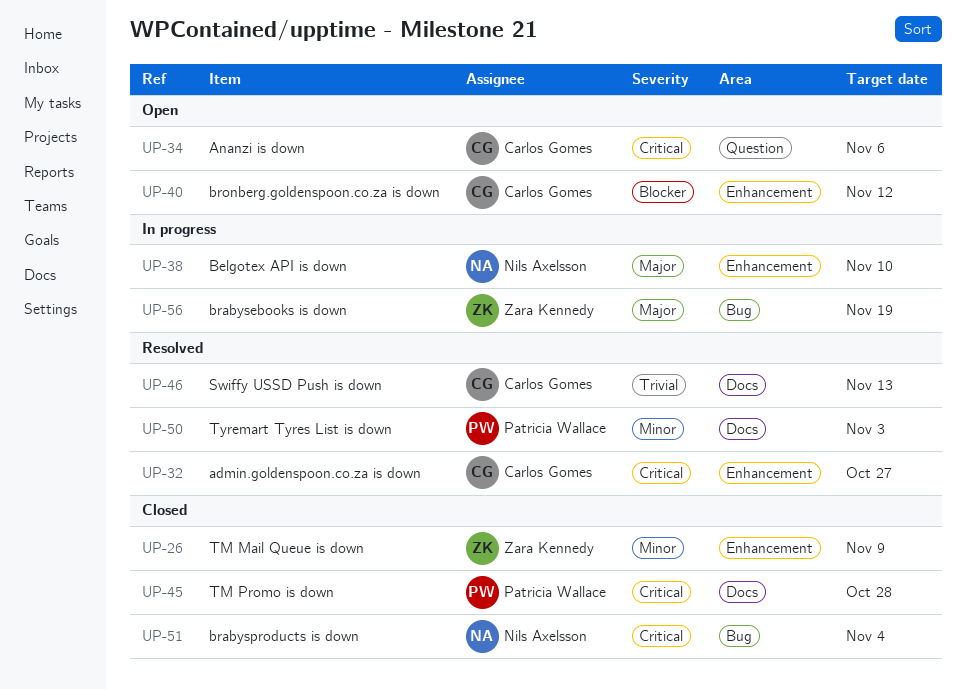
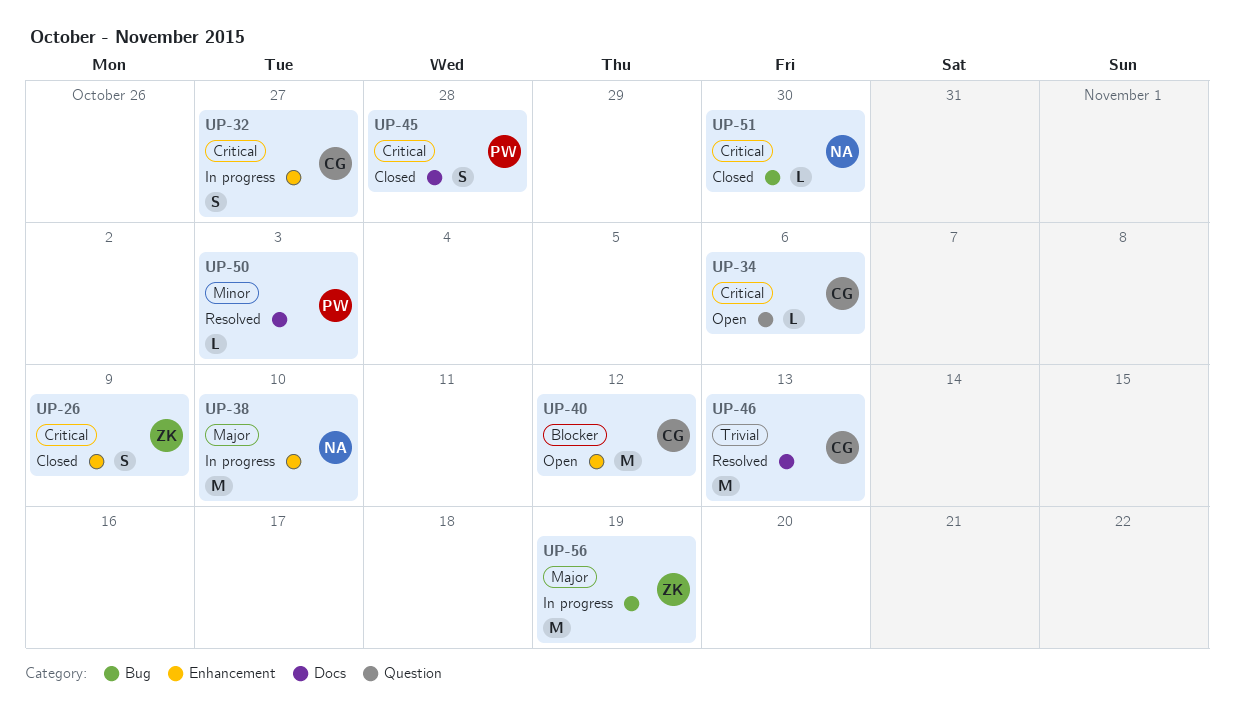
UP-26, priority: Minor -> Critical
UP-32, status: Resolved -> In progress
UP-51, due: Nov 4 -> Oct 30

